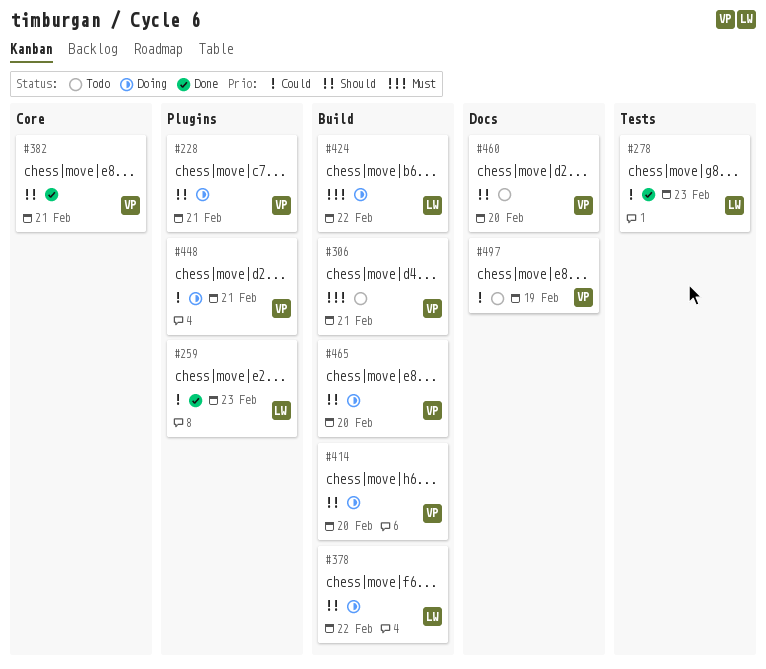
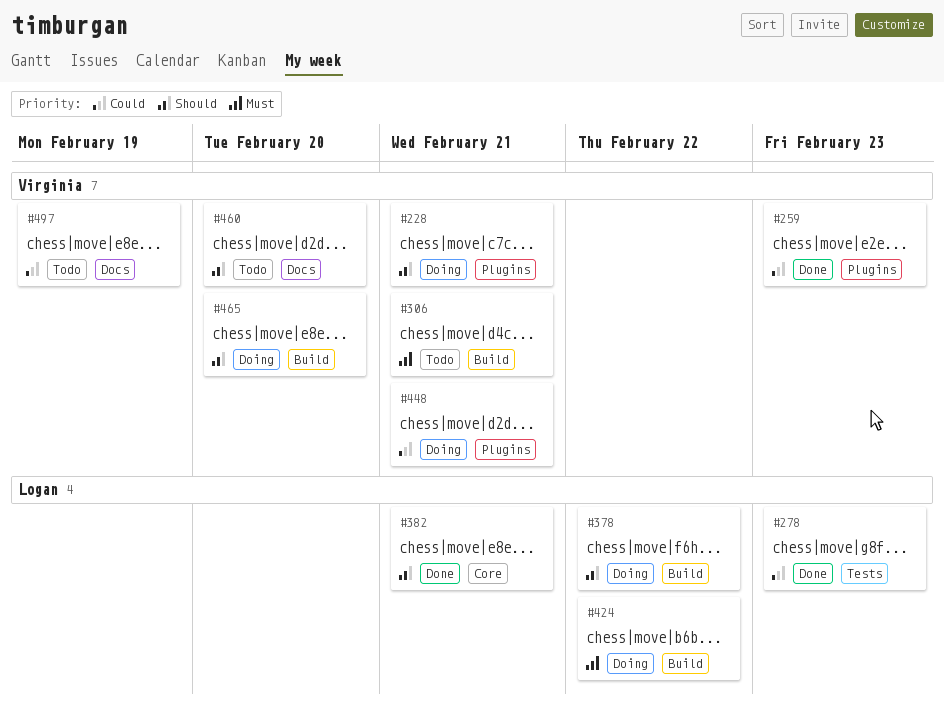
#259, owner: Logan -> Virginia
#382, owner: Virginia -> Logan
#414: present -> none

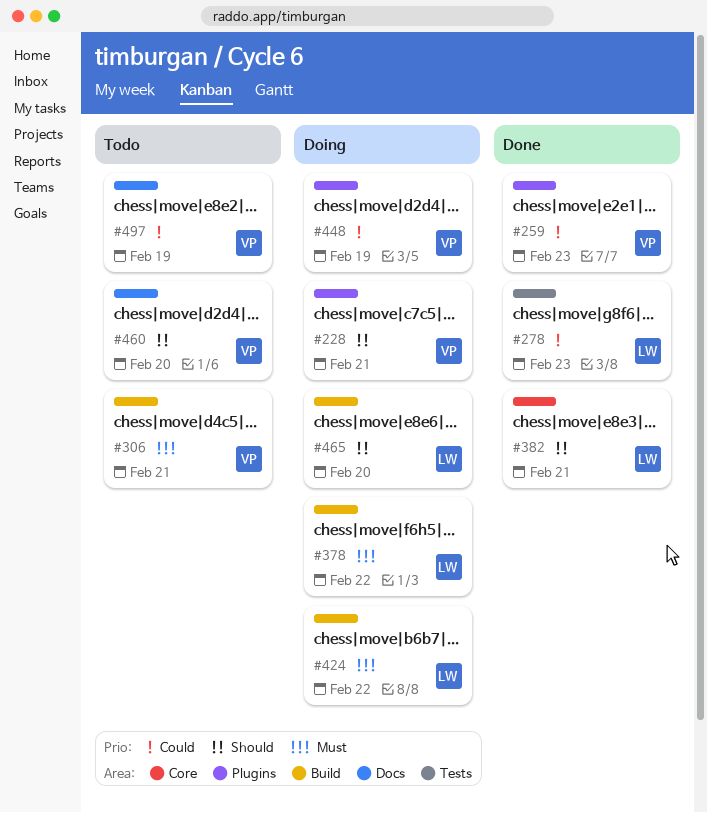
#378, priority: Should -> Must
#448, due: Feb 21 -> Feb 19
#465, owner: Virginia -> Logan

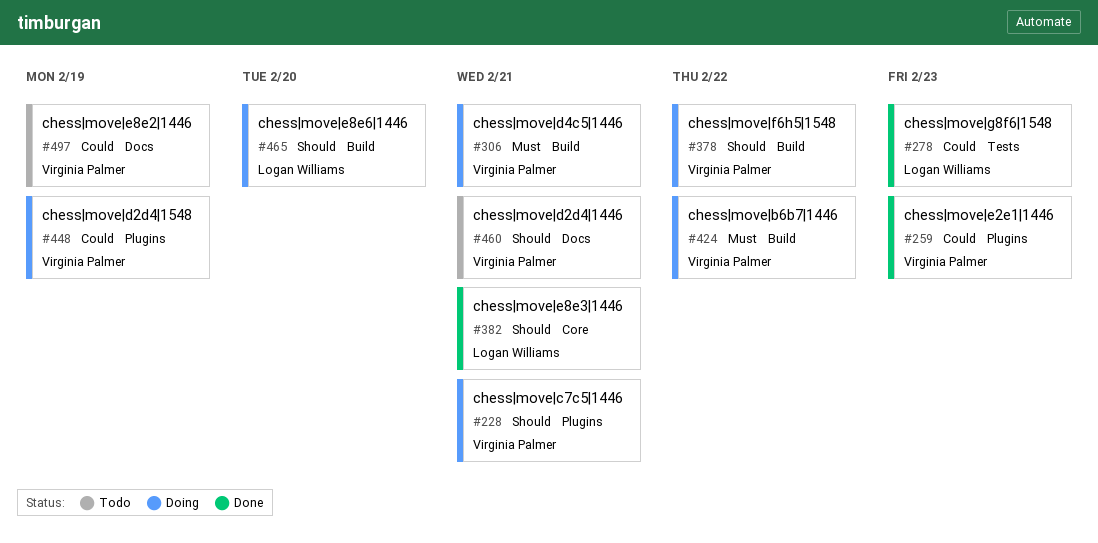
#306, status: Todo -> Doing
#378, owner: Logan Williams -> Virginia Palmer
#378, priority: Must -> Should
#424, owner: Logan Williams -> Virginia Palmer
#460, due: Feb 20 -> Feb 21

